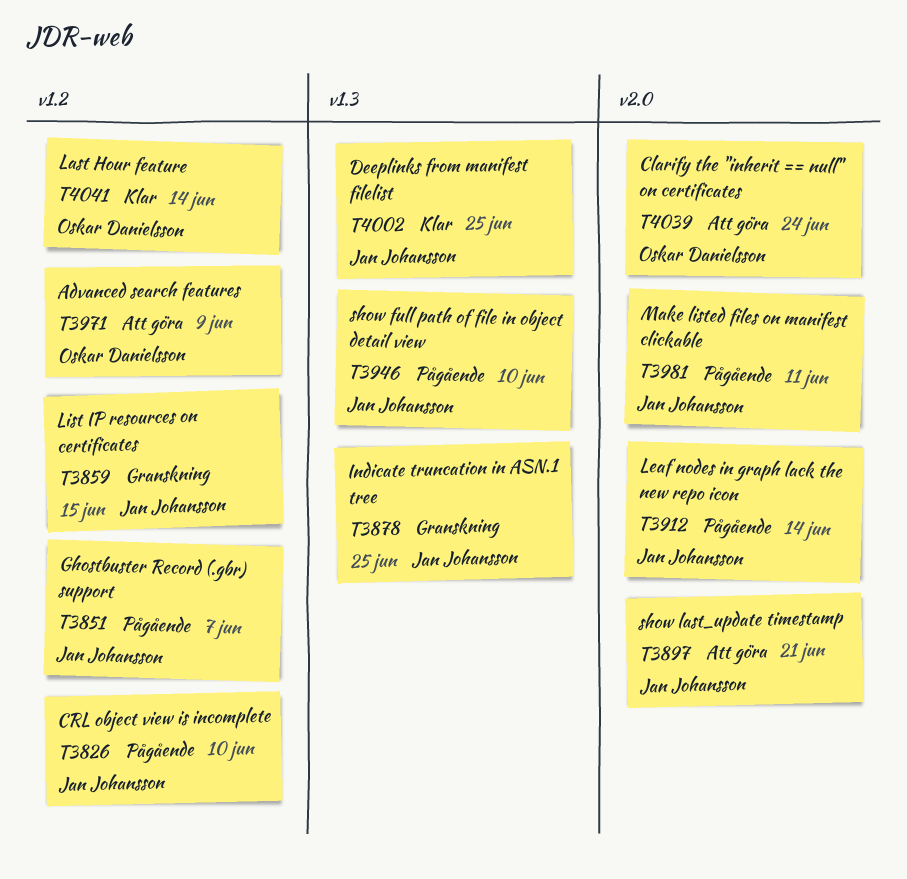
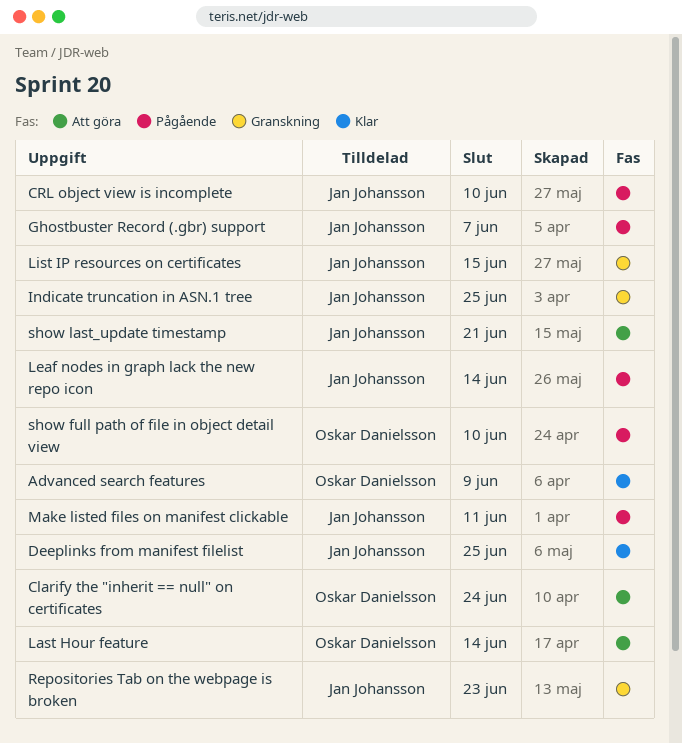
Advanced search features, status: Att göra -> Klar
Last Hour feature, status: Klar -> Att göra
Repositories Tab on the webpage is broken: none -> present
show full path of file in object detail view, owner: Jan Johansson -> Oskar Danielsson

